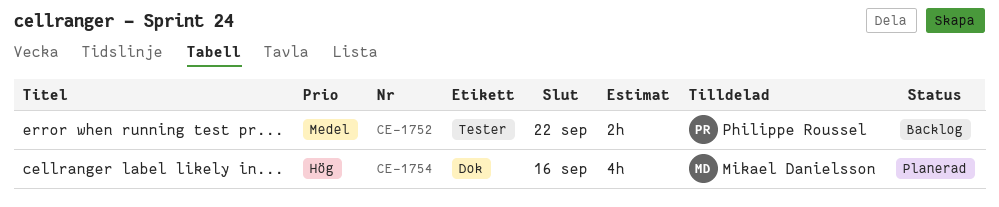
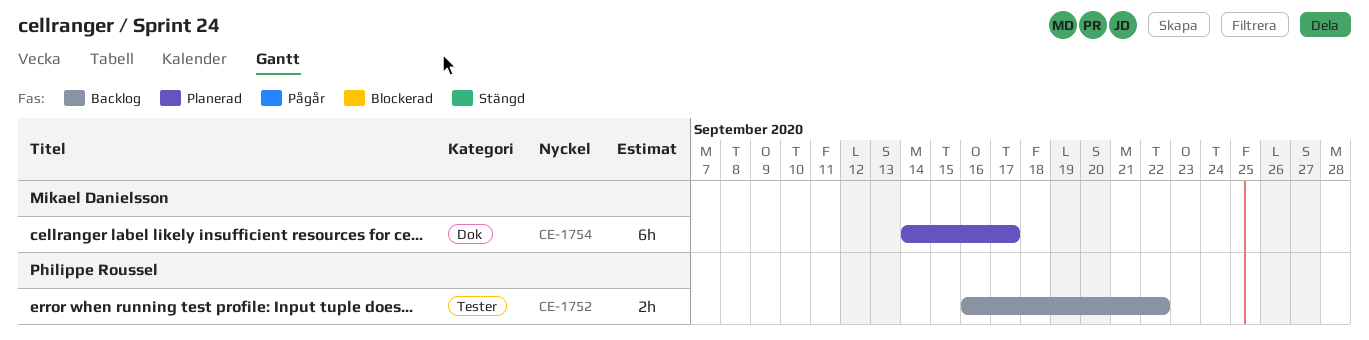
CE-1754, estimate: 4h -> 6h
CE-1754, due: Sep 16 -> Sep 17

